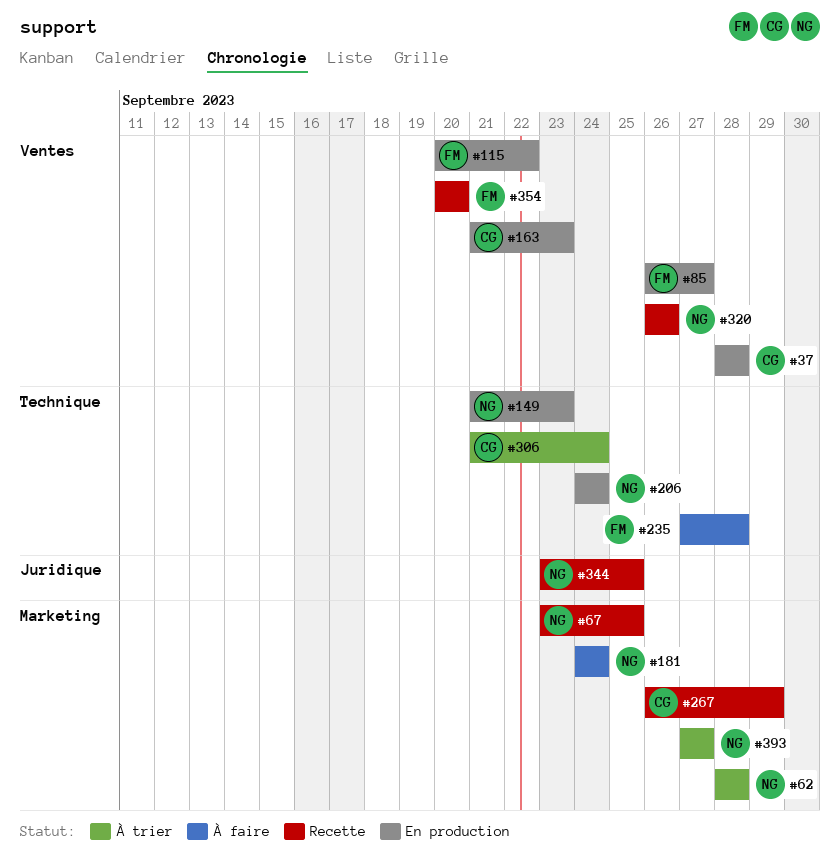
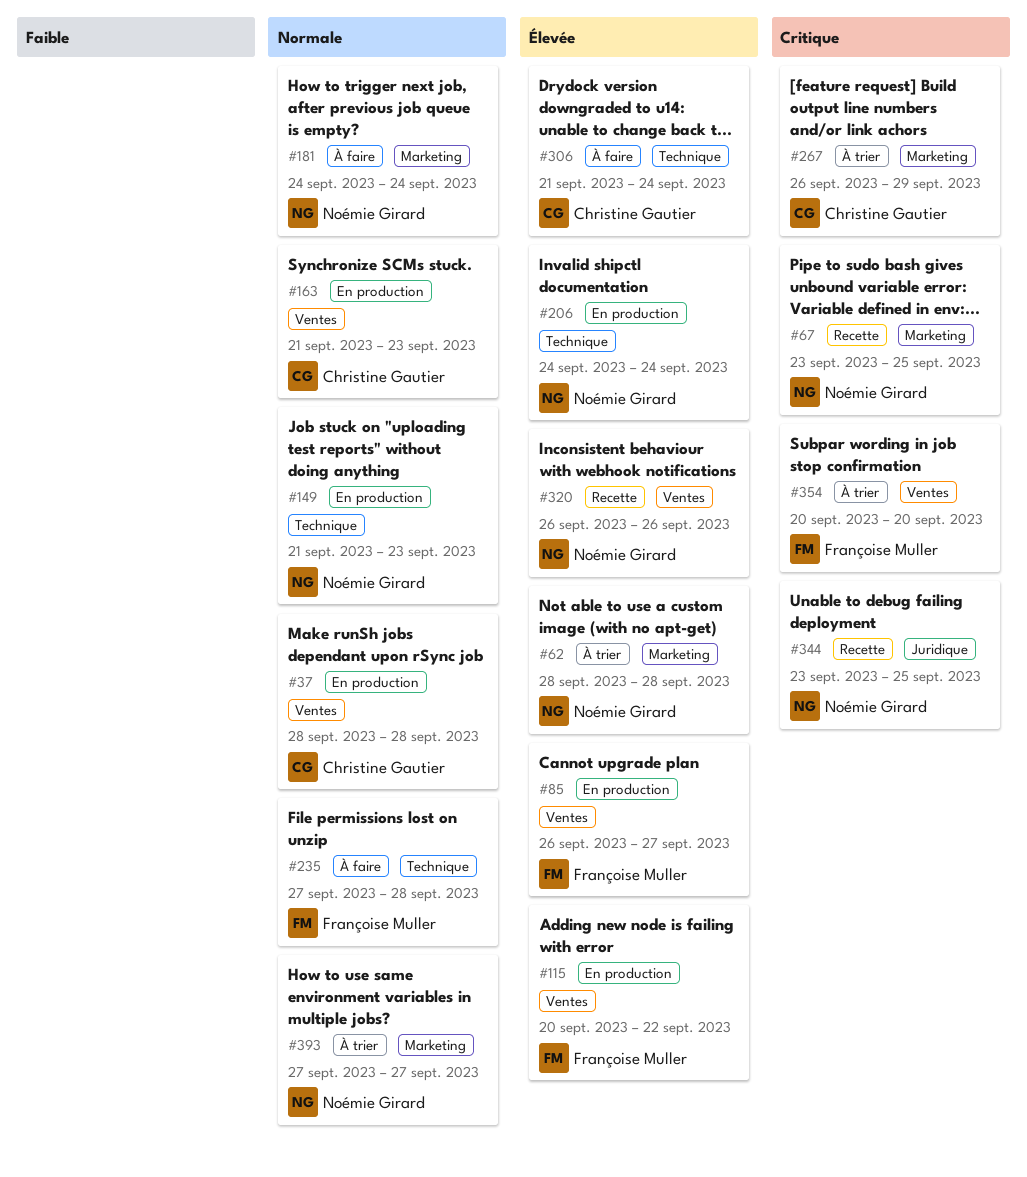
#267, status: Recette -> À trier
#306, status: À trier -> À faire
#354, status: Recette -> À trier

